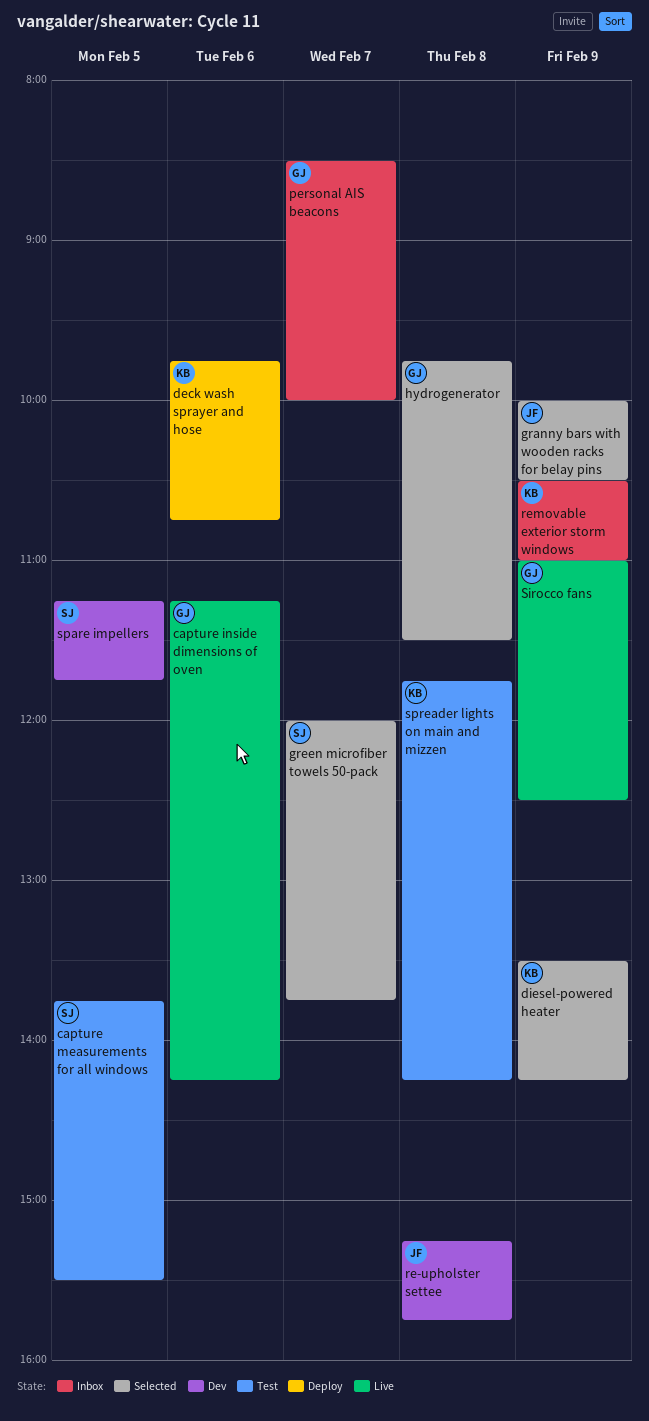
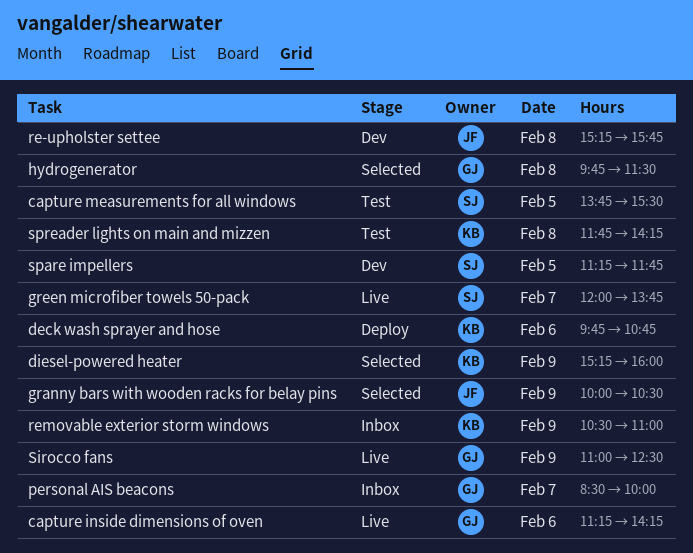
diesel-powered heater, begins: 13:30 -> 15:15
diesel-powered heater, ends: 14:15 -> 16:00
green microfiber towels 50-pack, status: Selected -> Live

